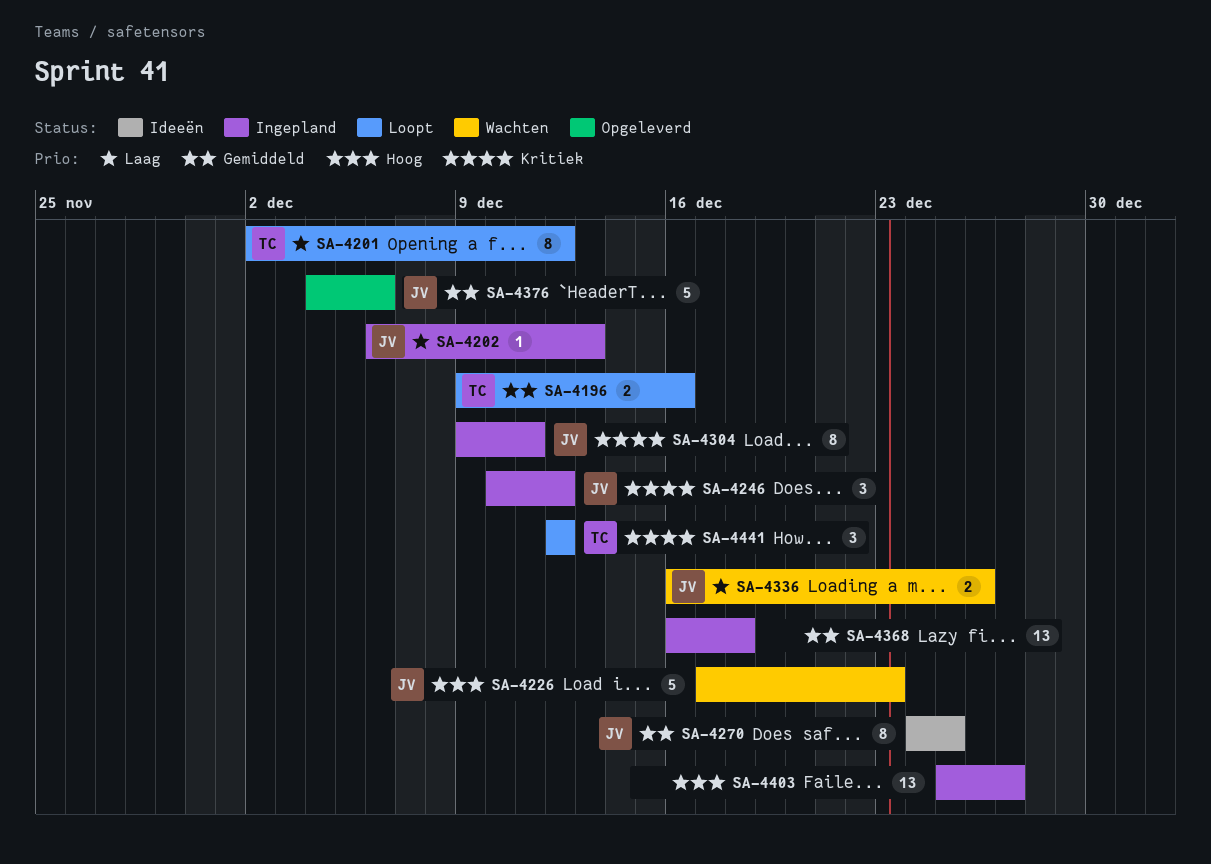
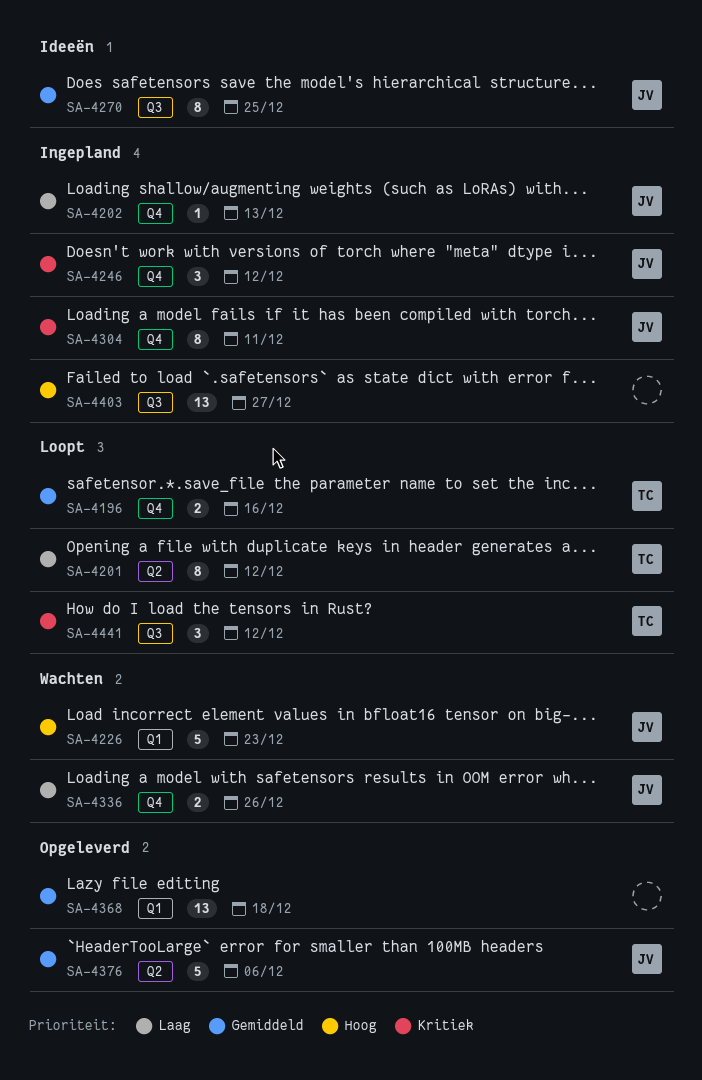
SA-4368, status: Ingepland -> Opgeleverd

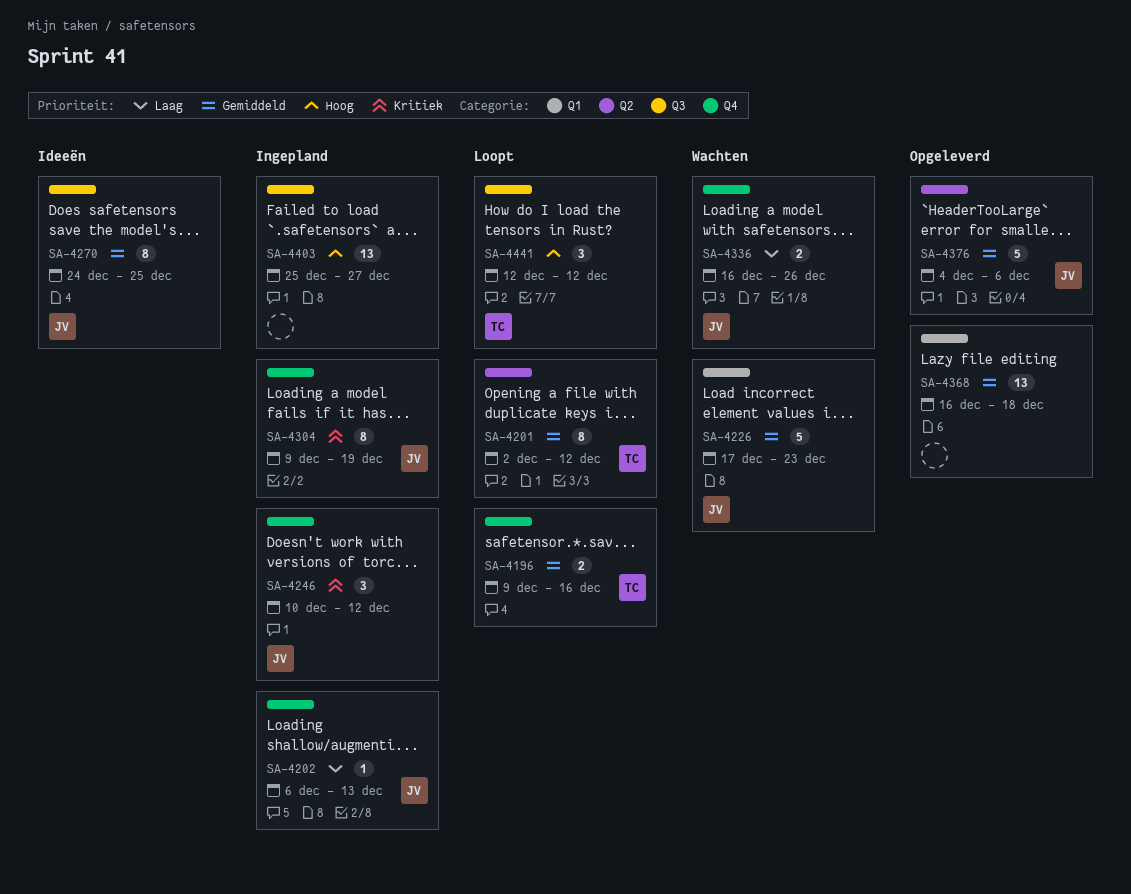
SA-4201, priority: Laag -> Gemiddeld
SA-4226, priority: Hoog -> Gemiddeld
SA-4304, due: Dec 11 -> Dec 19
SA-4441, priority: Kritiek -> Hoog

